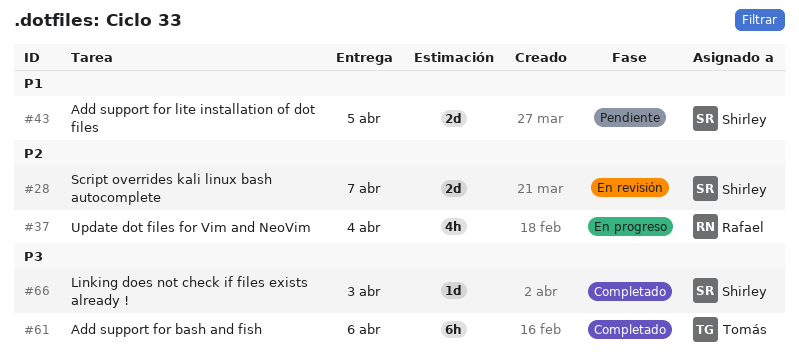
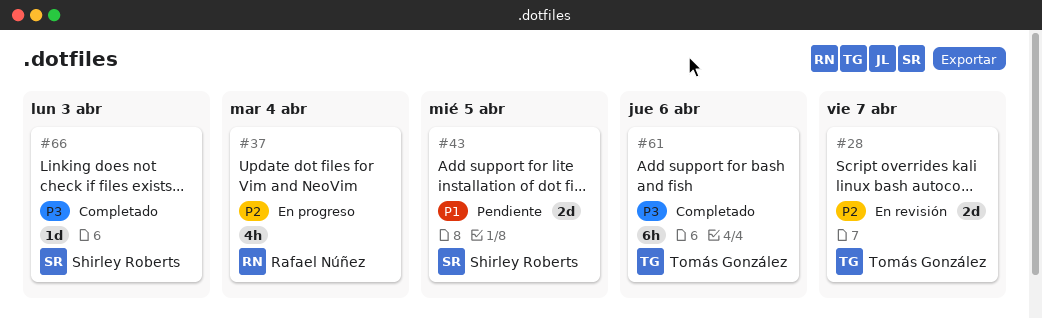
#28, owner: Shirley Roberts -> Tomás González

